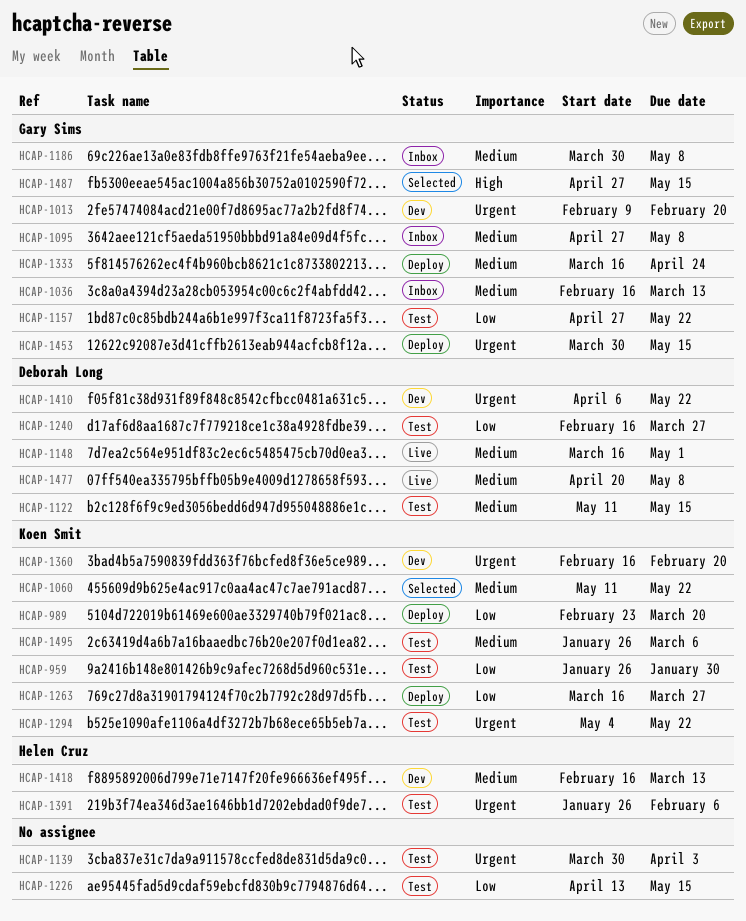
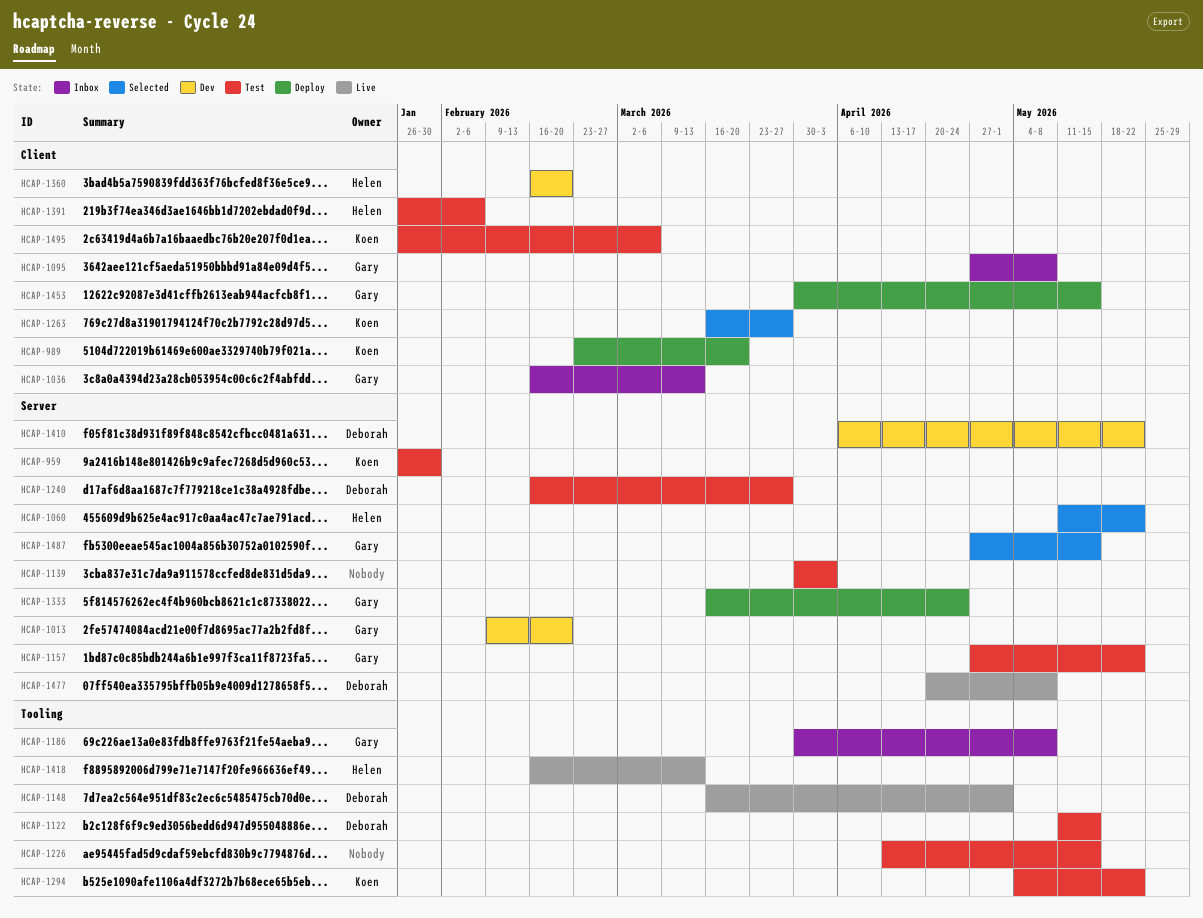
HCAP-1060, owner: Koen Smit -> Helen Cruz
HCAP-1263, status: Deploy -> Selected
HCAP-1360, owner: Koen Smit -> Helen Cruz
HCAP-1418, status: Dev -> Live

